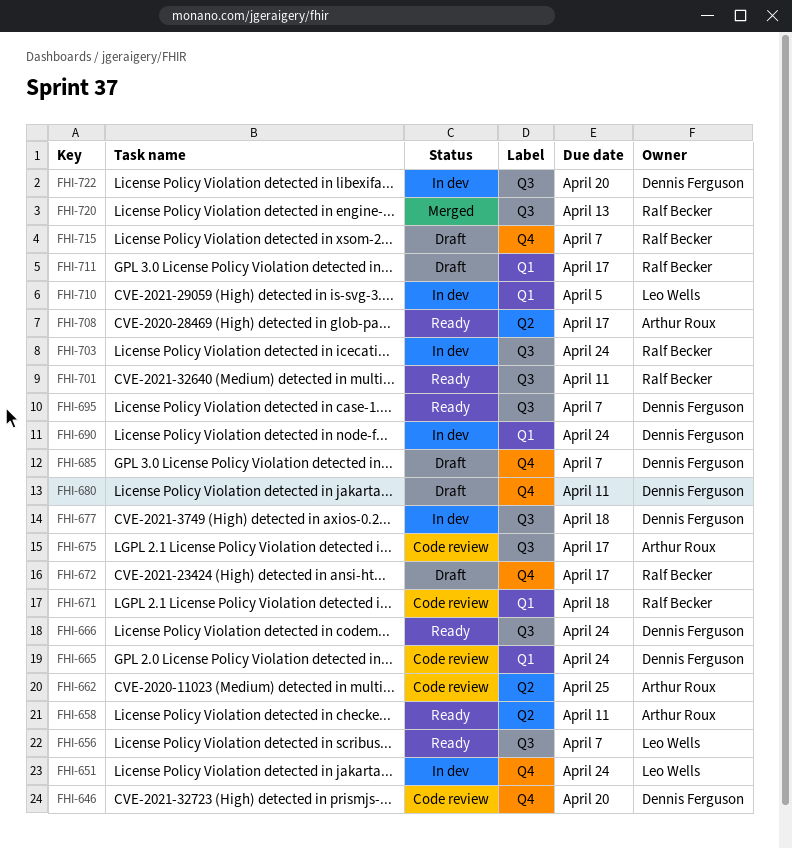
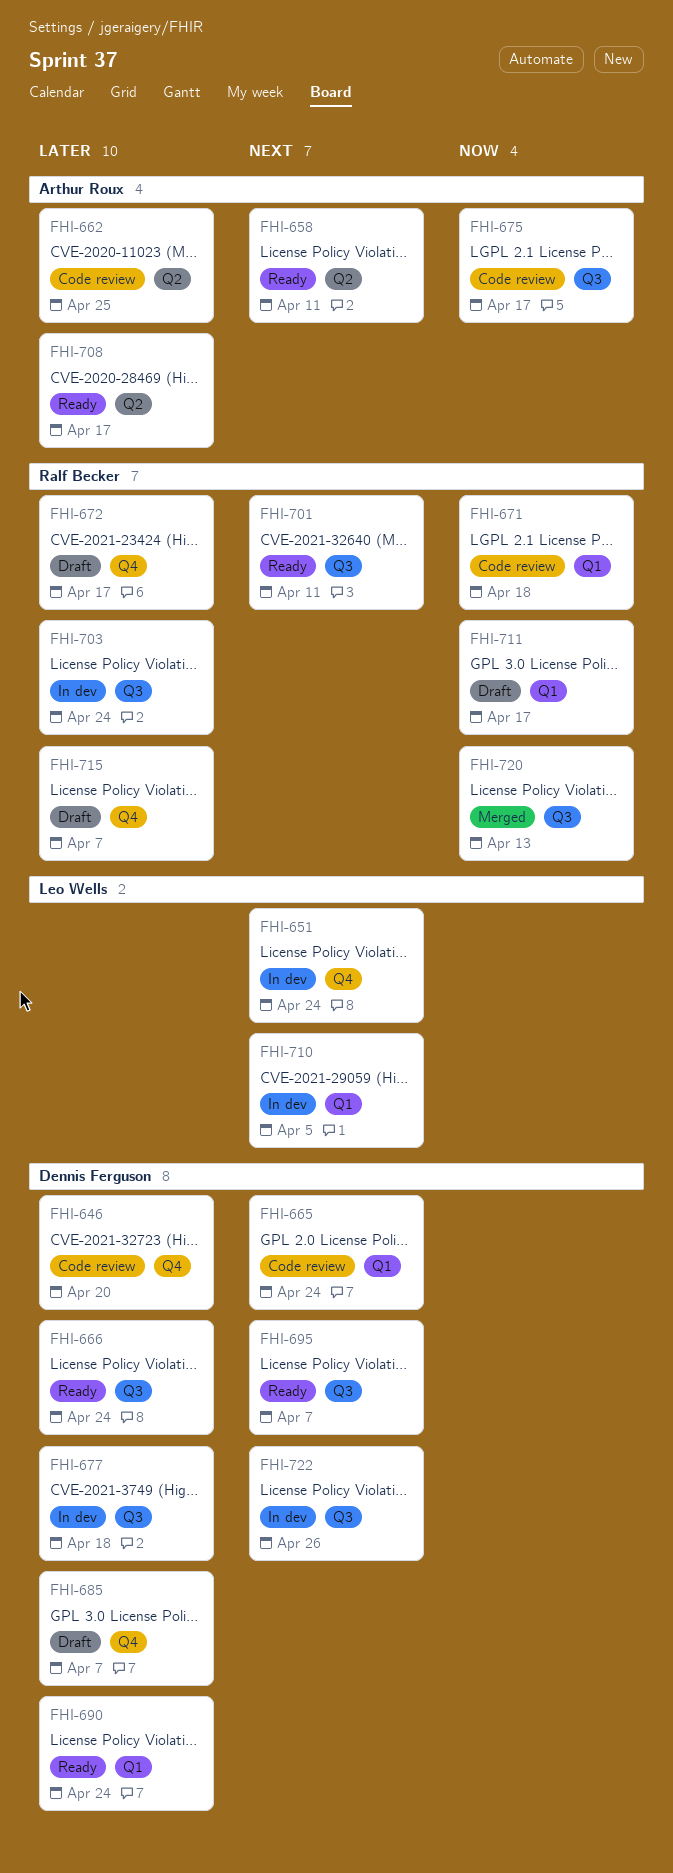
FHI-656: present -> none
FHI-680: present -> none
FHI-690, status: In dev -> Ready
FHI-722, due: Apr 20 -> Apr 26

